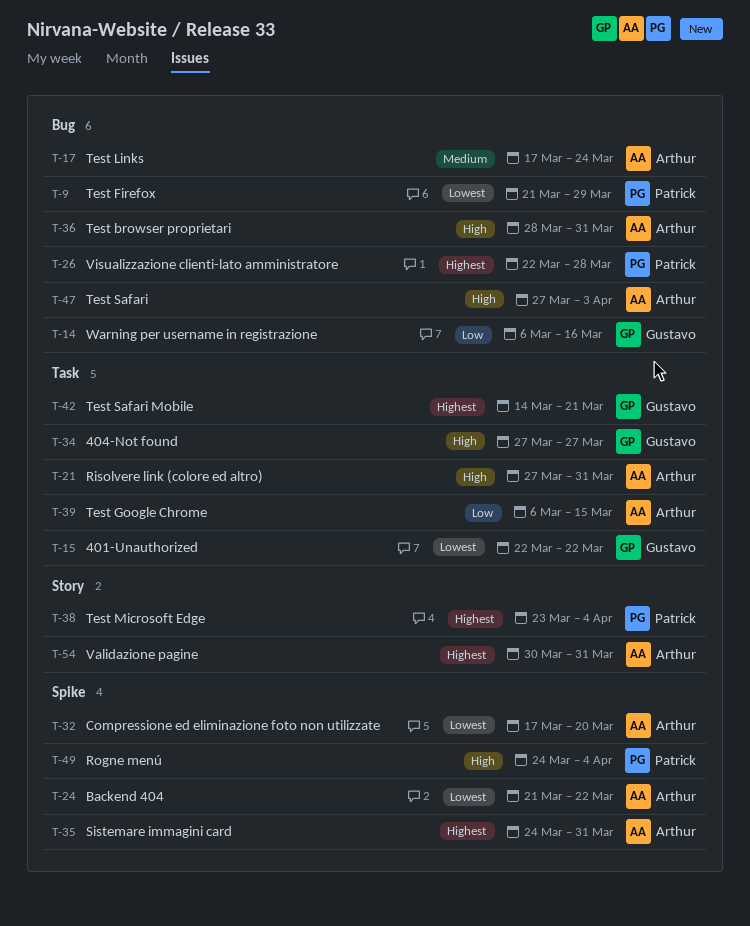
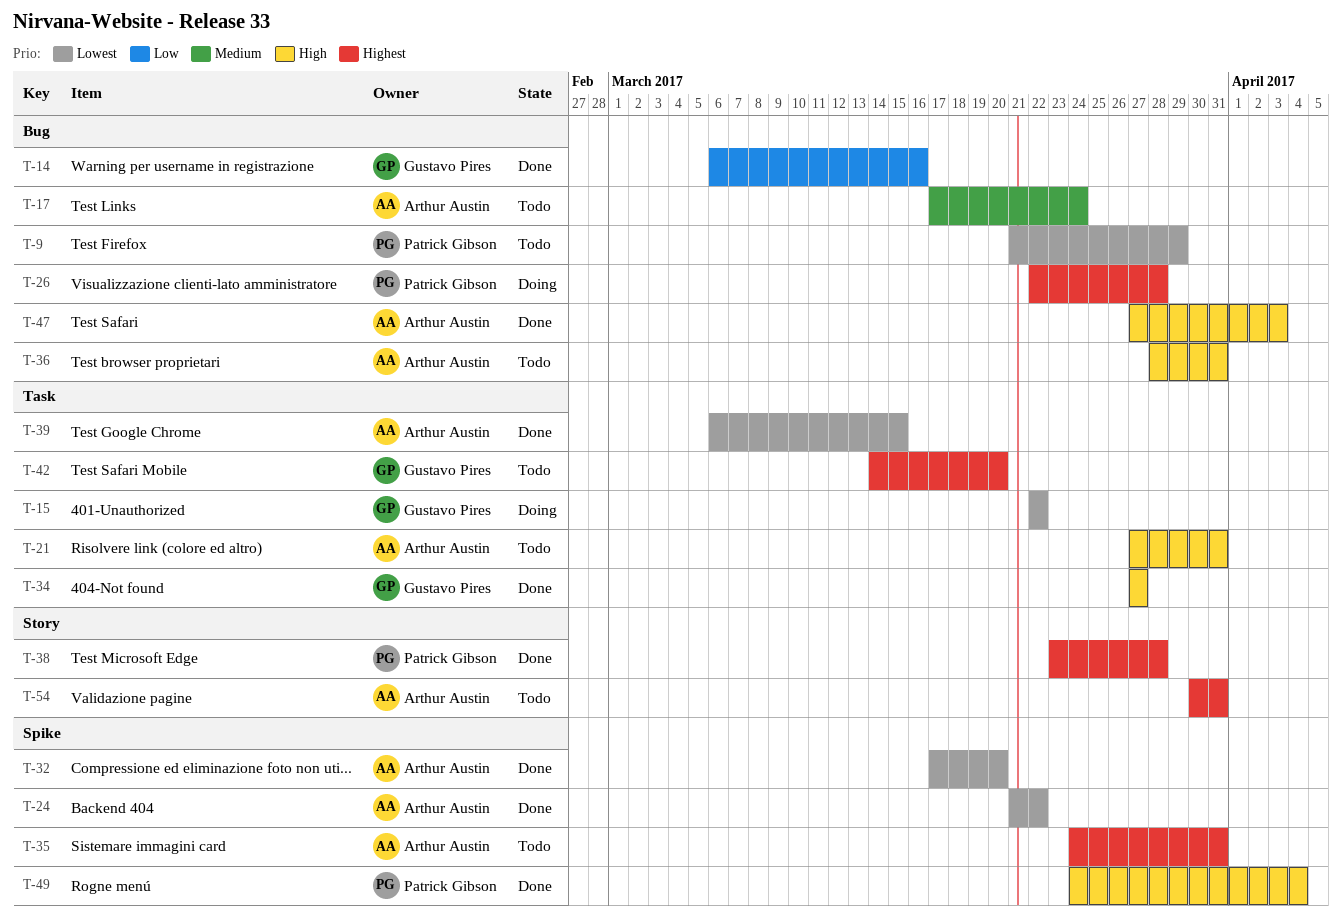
T-38, due: Apr 4 -> Mar 28
T-39, priority: Low -> Lowest
T-42, due: Mar 21 -> Mar 20

